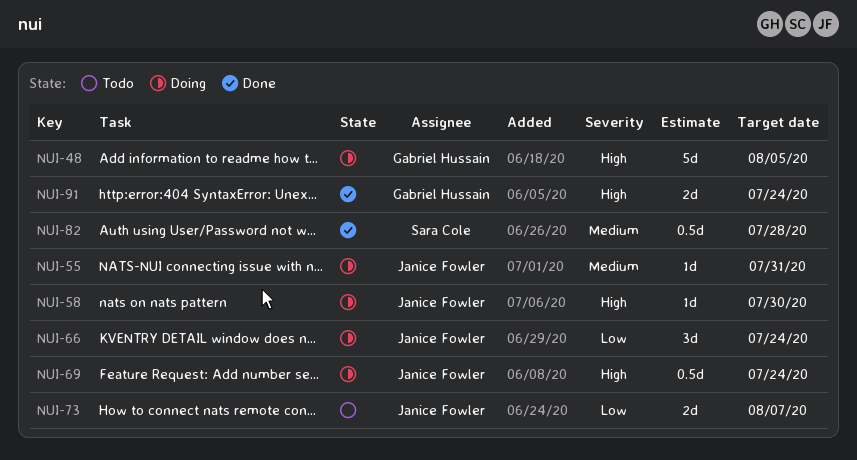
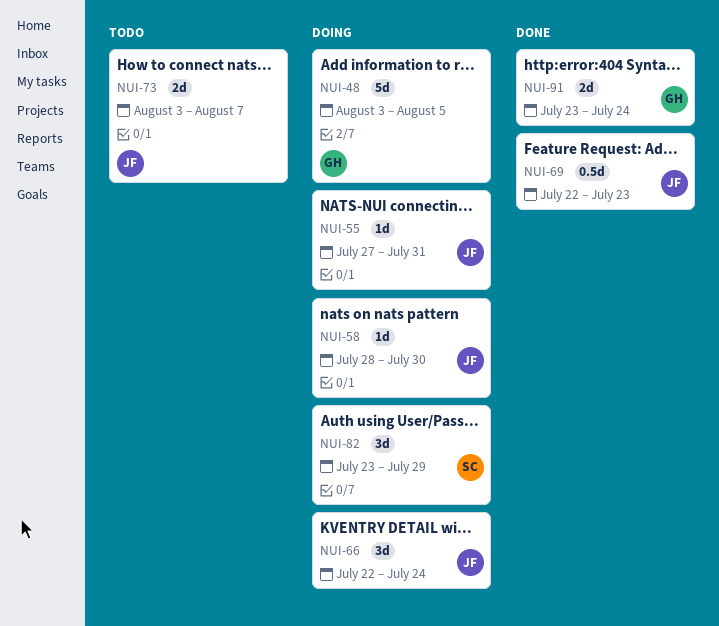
NUI-69, status: Doing -> Done
NUI-69, due: Jul 24 -> Jul 23
NUI-82, status: Done -> Doing
NUI-82, estimate: 0.5d -> 3d
NUI-82, due: Jul 28 -> Jul 29

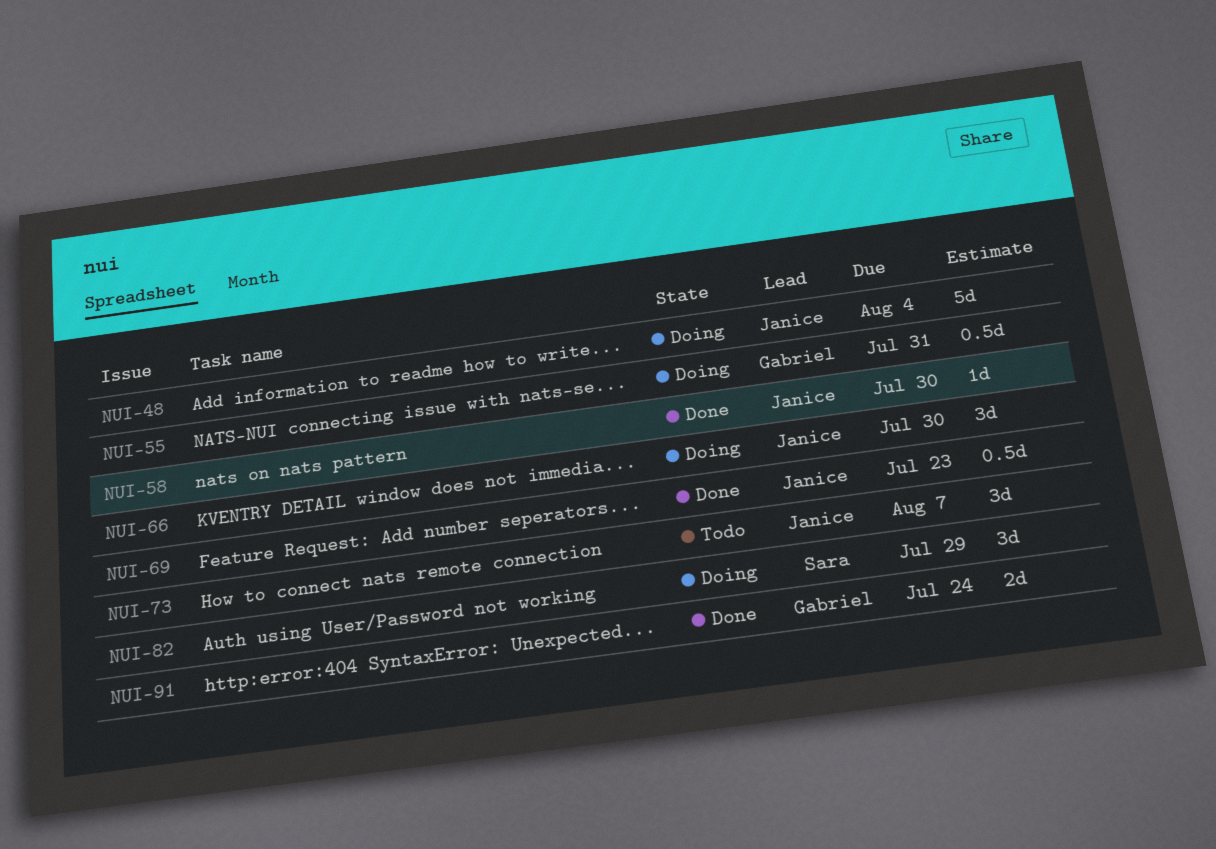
NUI-48, owner: Gabriel -> Janice
NUI-48, due: Aug 5 -> Aug 4
NUI-55, owner: Janice -> Gabriel
NUI-55, estimate: 1d -> 0.5d
NUI-58, status: Doing -> Done
NUI-66, due: Jul 24 -> Jul 30
NUI-73, estimate: 2d -> 3d

